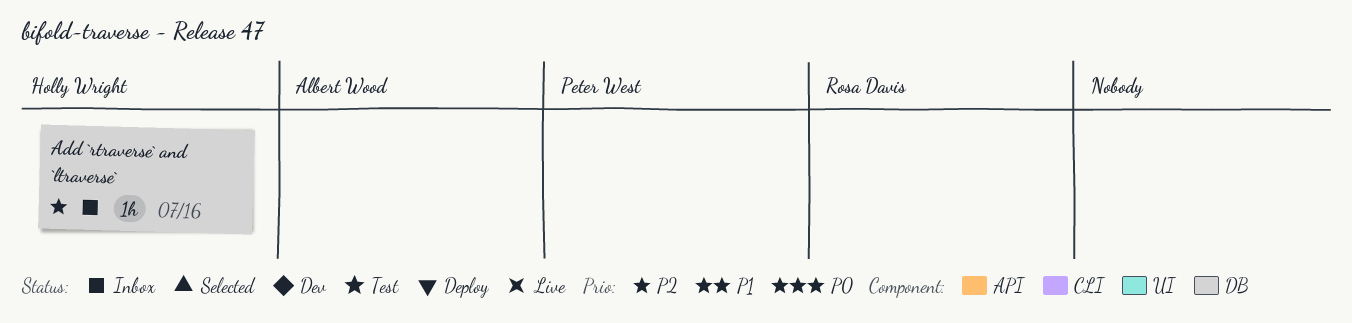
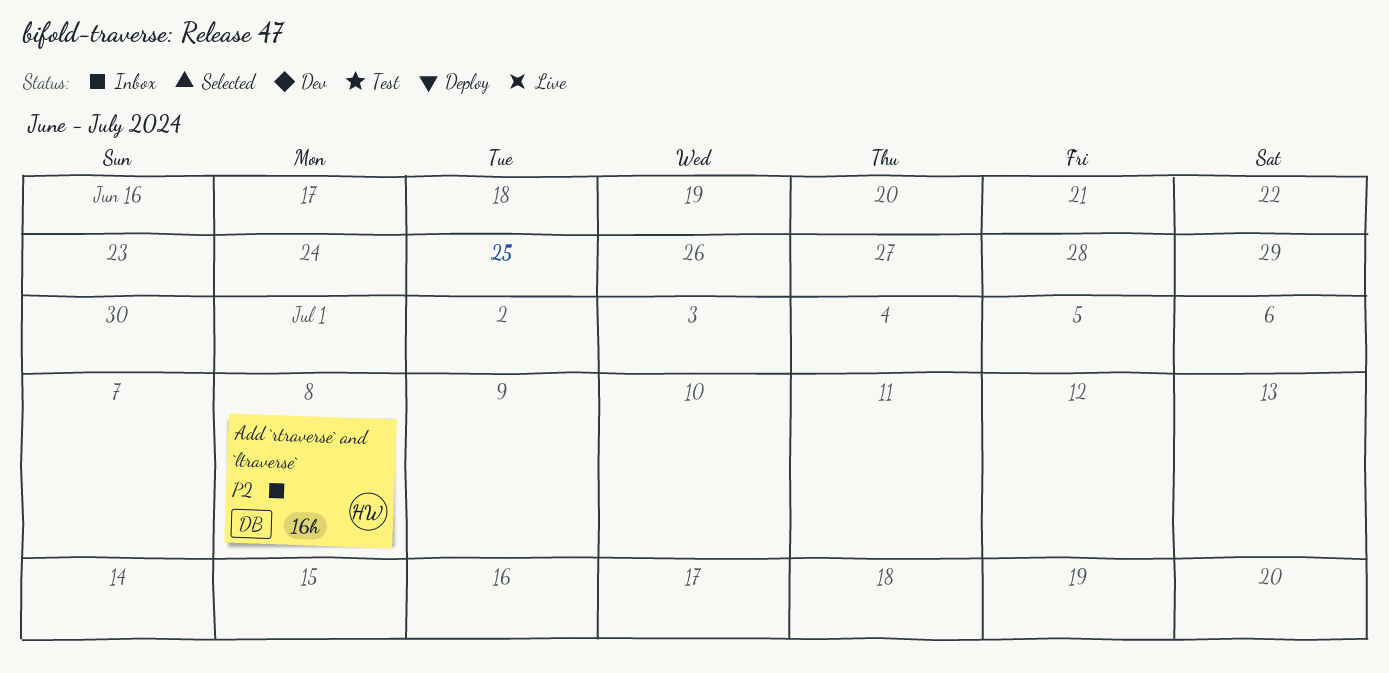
Add `rtraverse` and `ltraverse`, estimate: 1h -> 16h
Add `rtraverse` and `ltraverse`, due: Jul 16 -> Jul 8

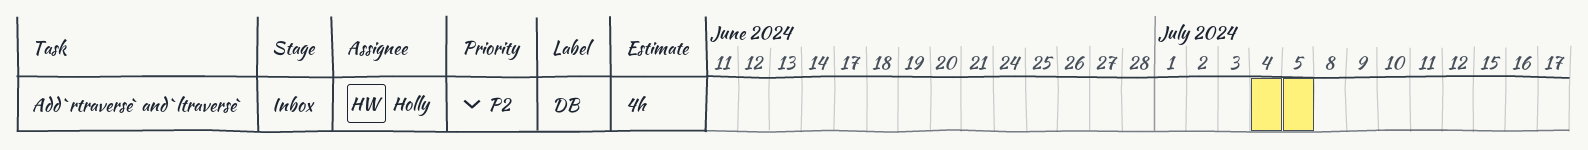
Add `rtraverse` and `ltraverse`, estimate: 16h -> 4h
Add `rtraverse` and `ltraverse`, due: Jul 8 -> Jul 5

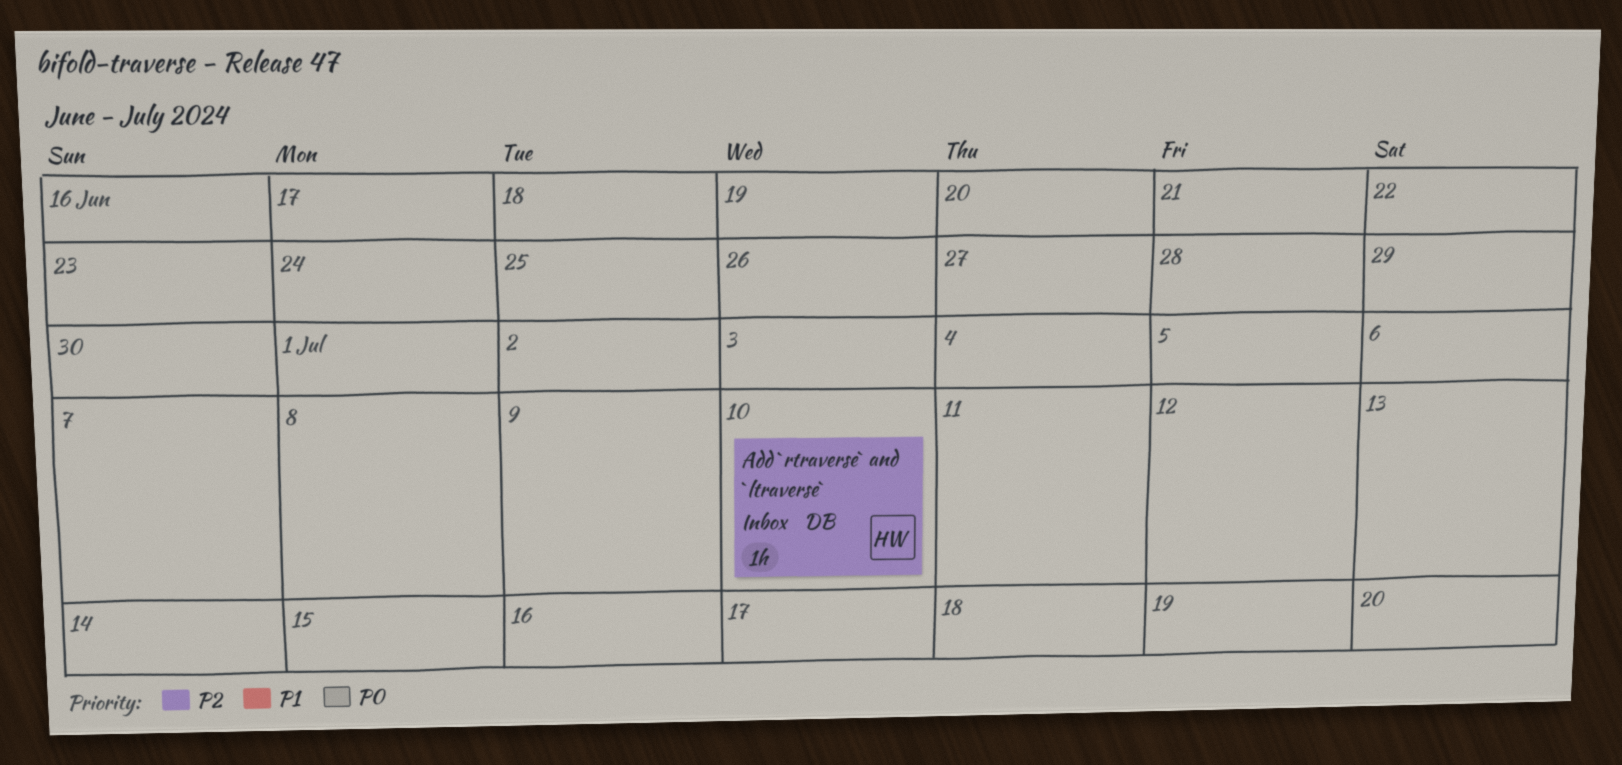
Add `rtraverse` and `ltraverse`, estimate: 4h -> 1h
Add `rtraverse` and `ltraverse`, due: Jul 5 -> Jul 10

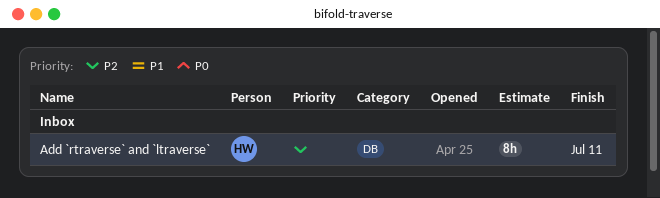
Add `rtraverse` and `ltraverse`, estimate: 1h -> 8h
Add `rtraverse` and `ltraverse`, due: Jul 10 -> Jul 11

